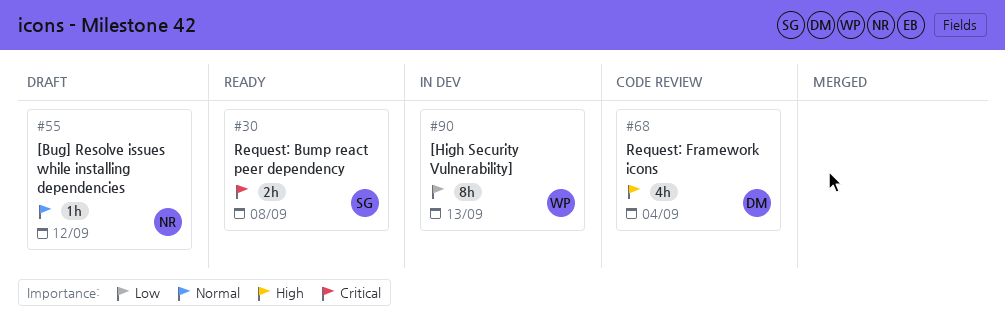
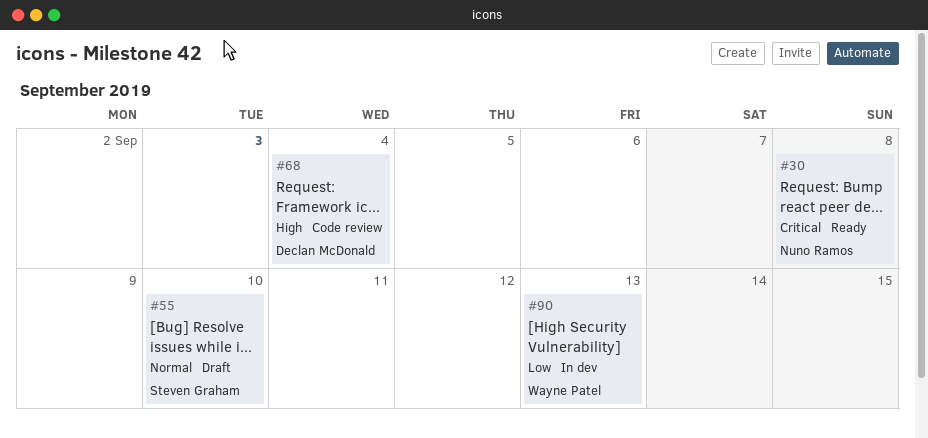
#30, owner: Steven Graham -> Nuno Ramos
#55, owner: Nuno Ramos -> Steven Graham
#55, due: Sep 12 -> Sep 10

